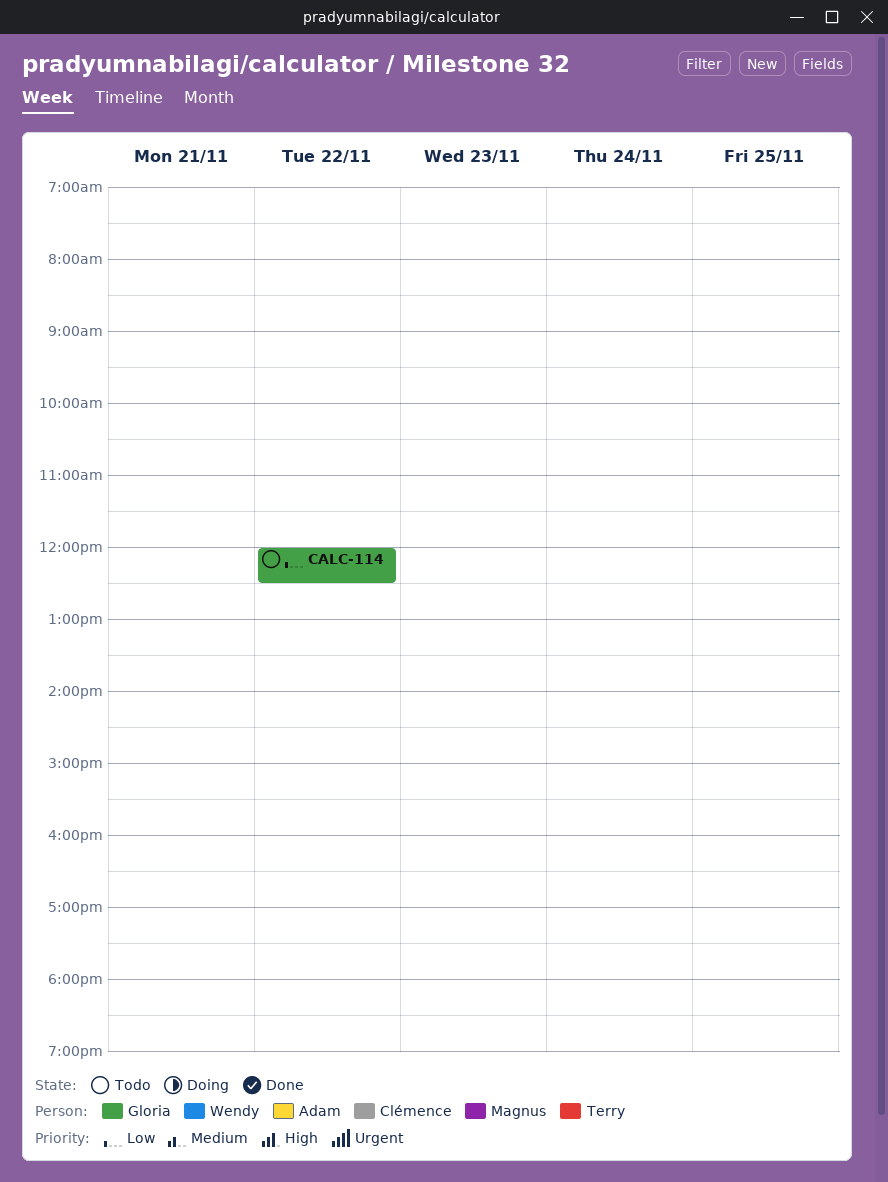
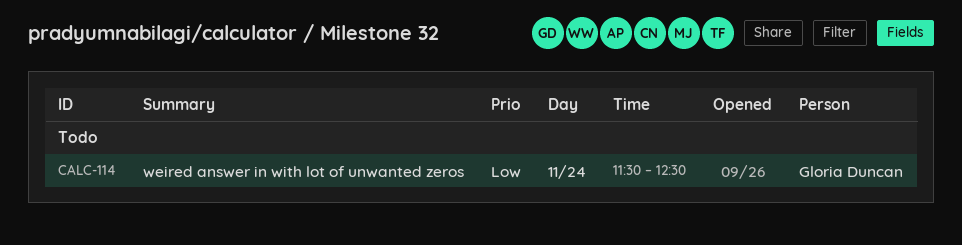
CALC-114, day: Nov 22 -> Nov 24
CALC-114, begins: 12:00 -> 11:30

